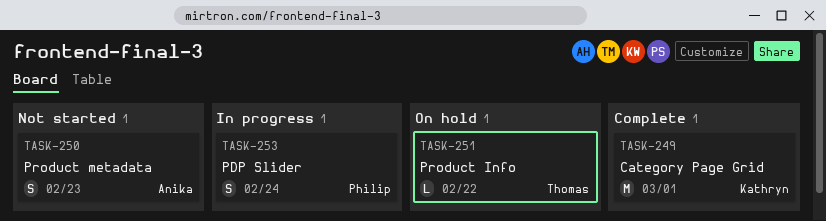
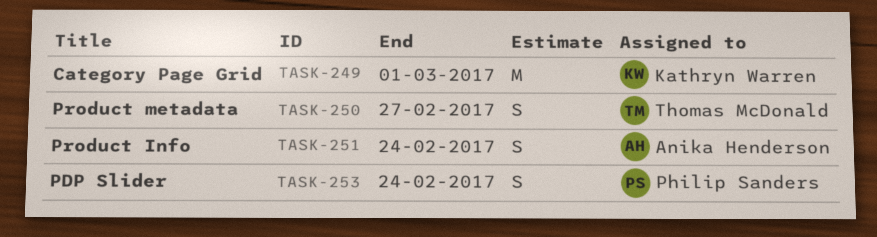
TASK-250, owner: Anika Henderson -> Thomas McDonald
TASK-250, due: Feb 23 -> Feb 27
TASK-251, owner: Thomas McDonald -> Anika Henderson
TASK-251, estimate: L -> S
TASK-251, due: Feb 22 -> Feb 24

